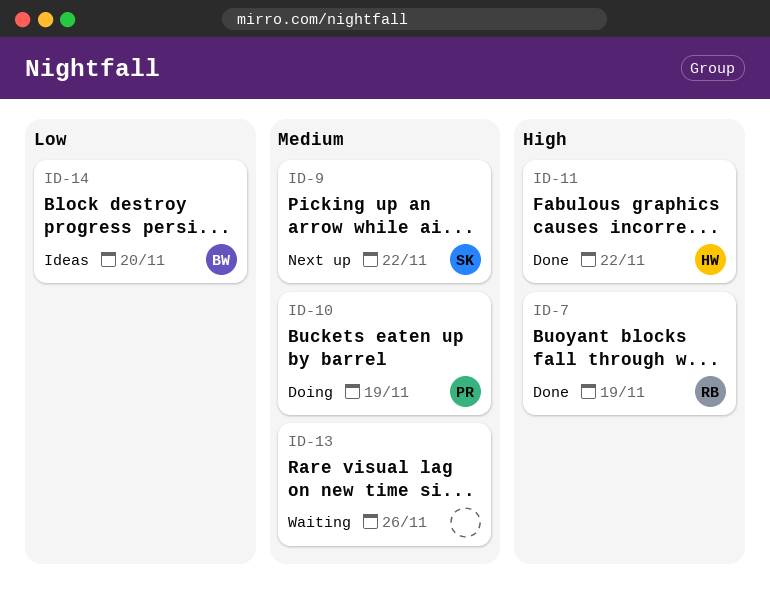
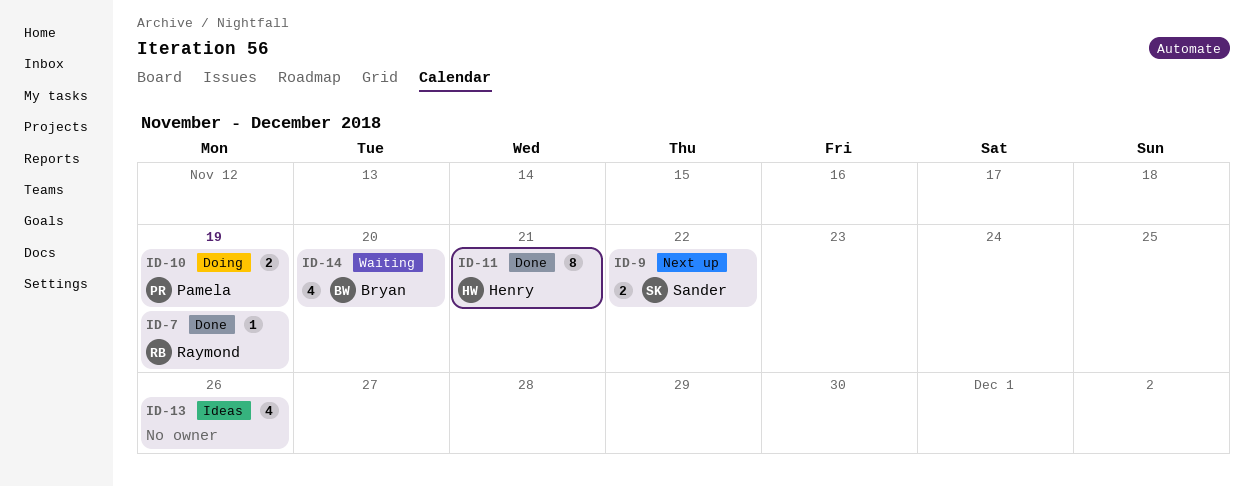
ID-11, due: Nov 22 -> Nov 21
ID-13, status: Waiting -> Ideas
ID-14, status: Ideas -> Waiting

